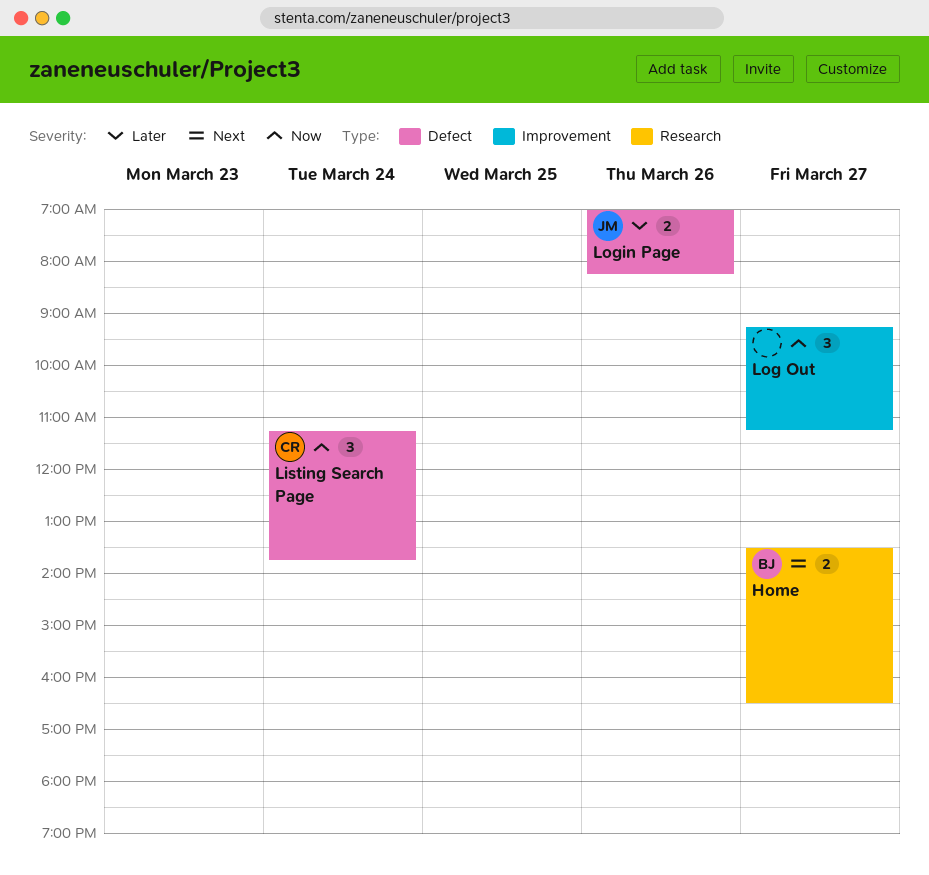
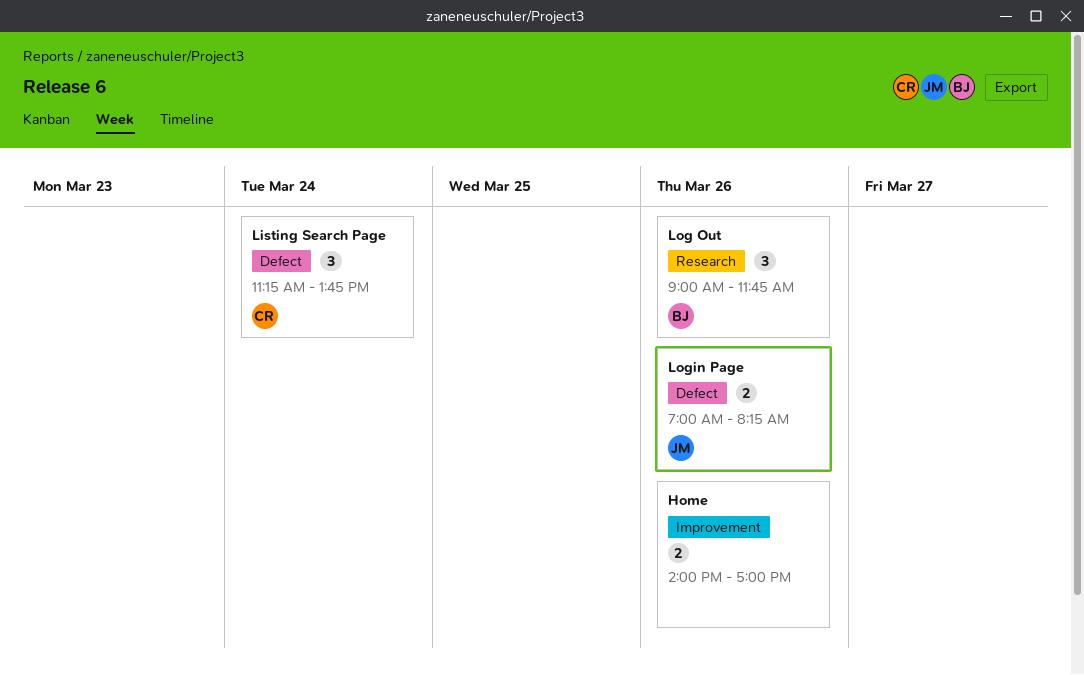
Home, owner: BJ -> none
Home, label: Research -> Improvement
Home, day: Mar 27 -> Mar 26
Home, begins: 13:30 -> 14:00
Home, ends: 16:30 -> 17:00
Log Out, owner: none -> BJ
Log Out, label: Improvement -> Research
Log Out, day: Mar 27 -> Mar 26
Log Out, begins: 09:15 -> 09:00
Log Out, ends: 11:15 -> 11:45

